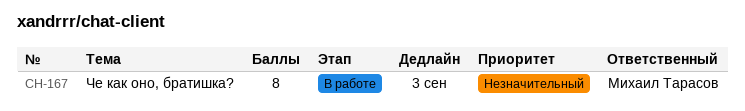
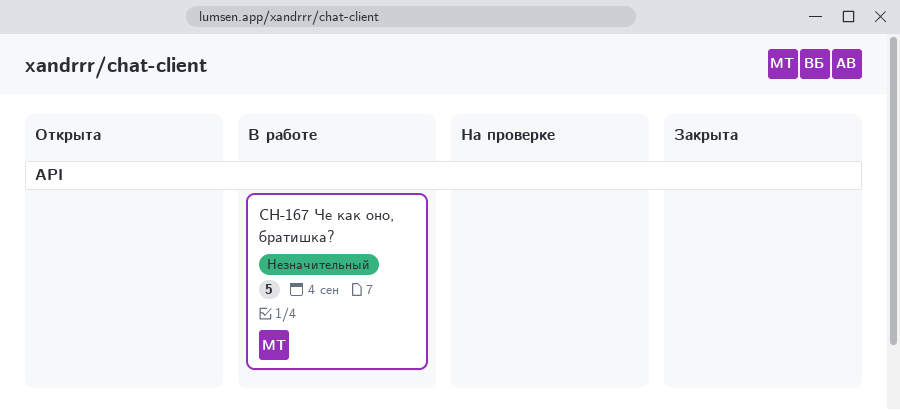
CH-167, estimate: 8 -> 5
CH-167, due: Sep 3 -> Sep 4

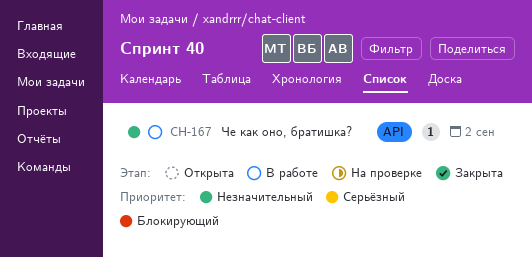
CH-167, estimate: 5 -> 1
CH-167, due: Sep 4 -> Sep 2

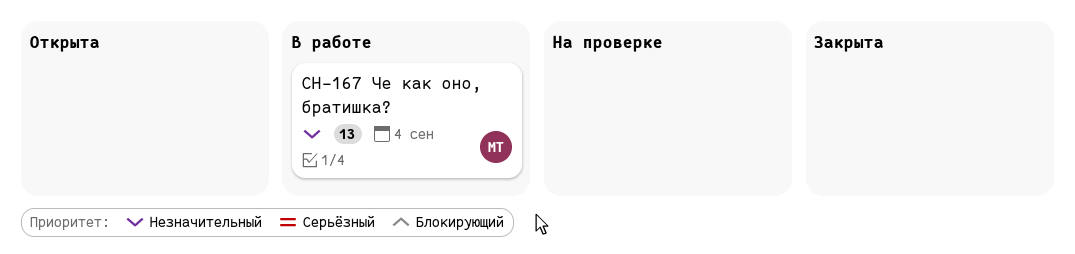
CH-167, estimate: 1 -> 13
CH-167, due: Sep 2 -> Sep 4

